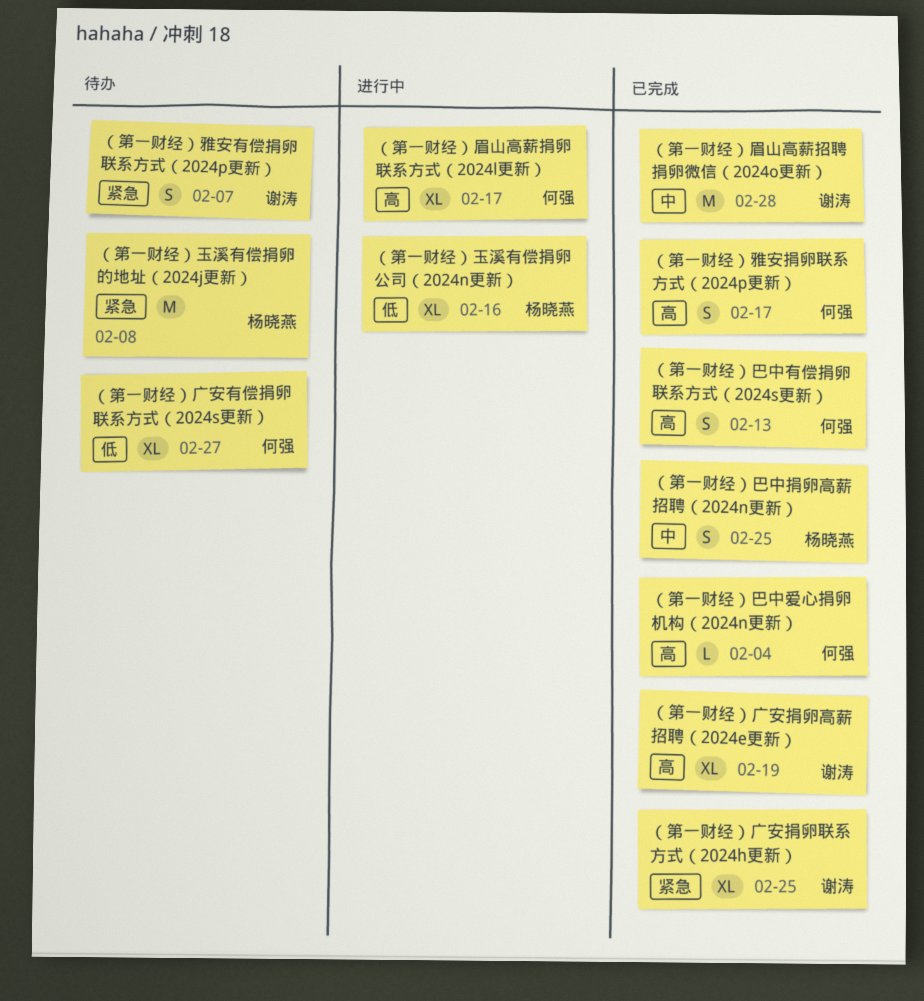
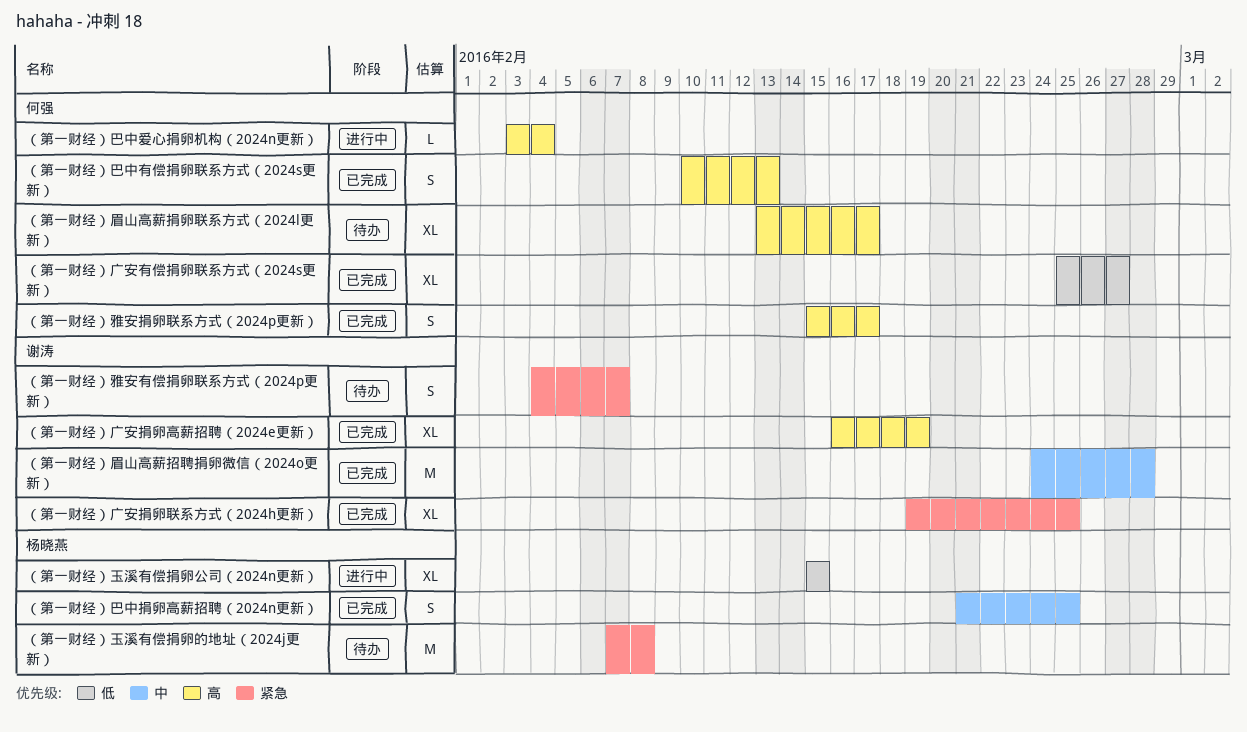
（第一财经）巴中爱心捐卵机构（2024n更新）, status: 已完成 -> 进行中
（第一财经）广安有偿捐卵联系方式（2024s更新）, status: 待办 -> 已完成
（第一财经）玉溪有偿捐卵公司（2024n更新）, due: Feb 16 -> Feb 15
（第一财经）眉山高薪捐卵联系方式（2024l更新）, status: 进行中 -> 待办

